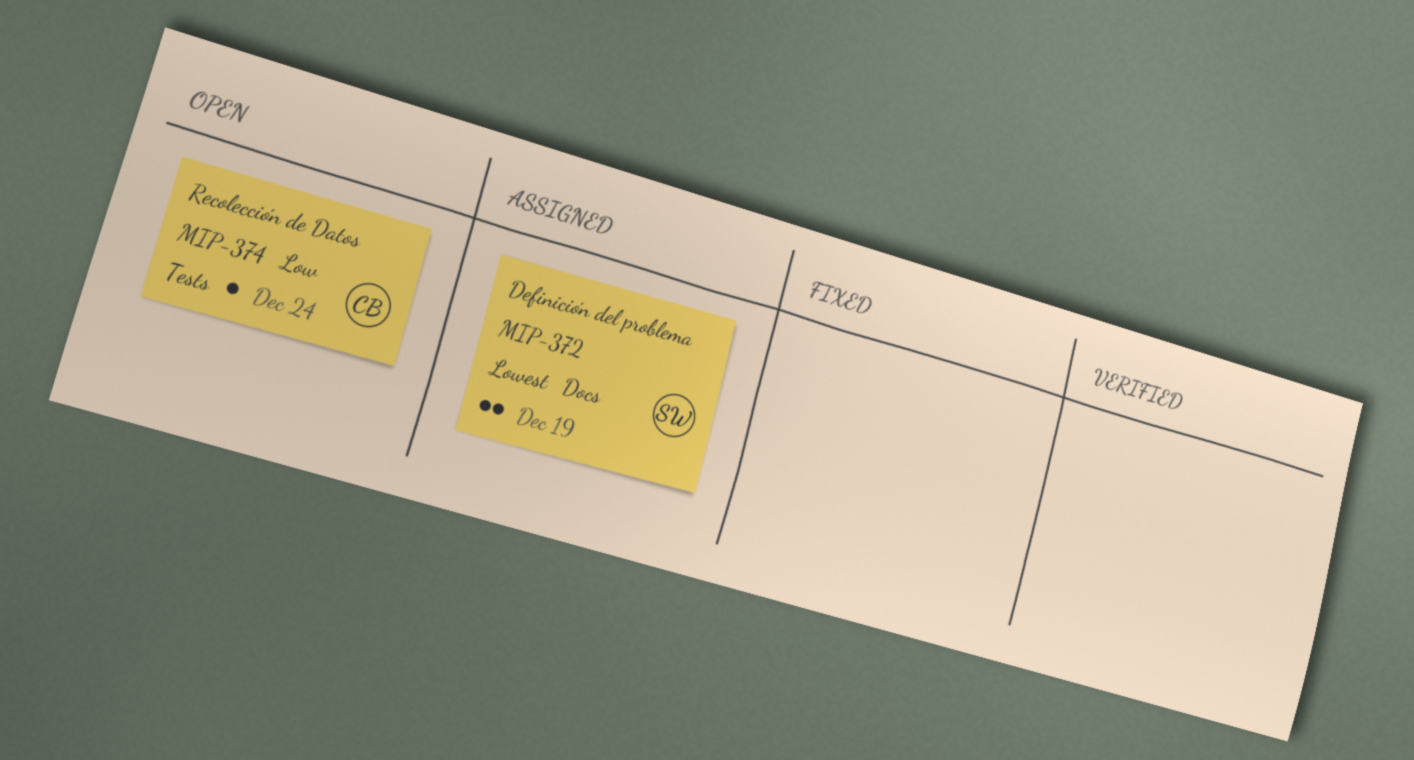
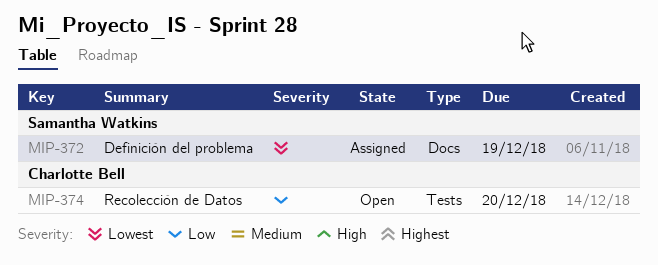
MIP-374, due: Dec 24 -> Dec 20

